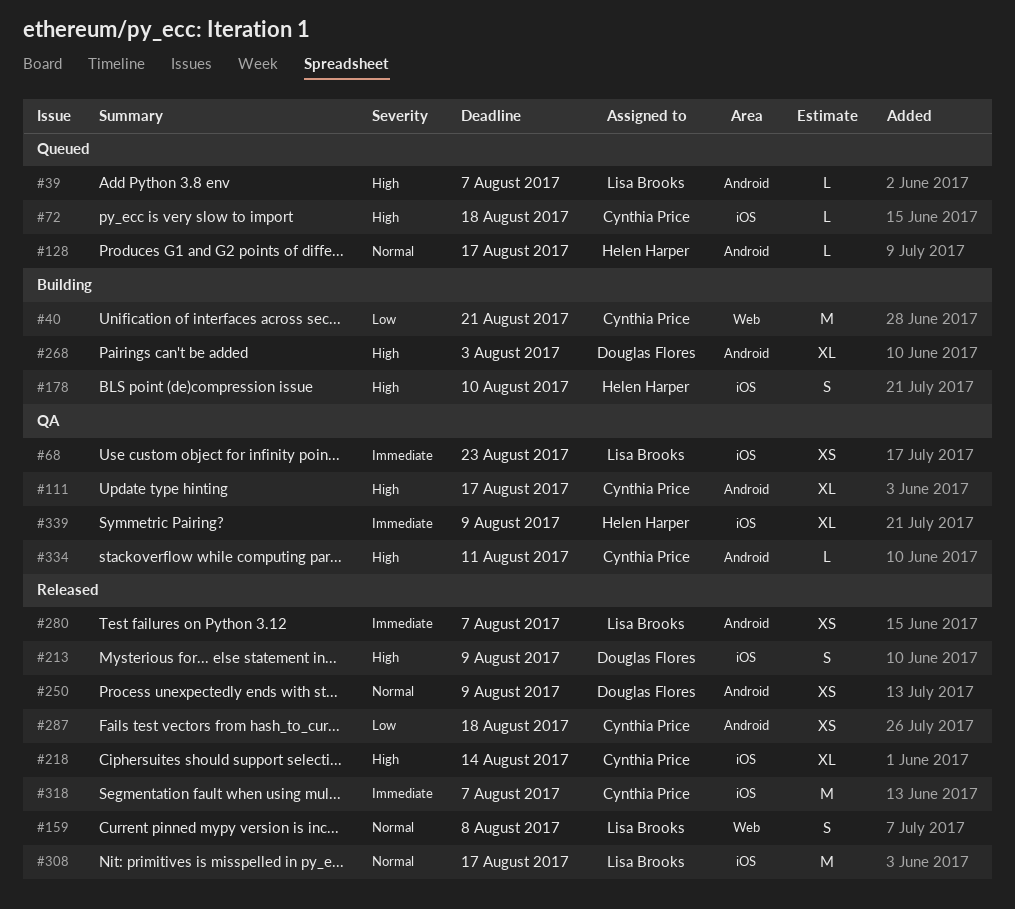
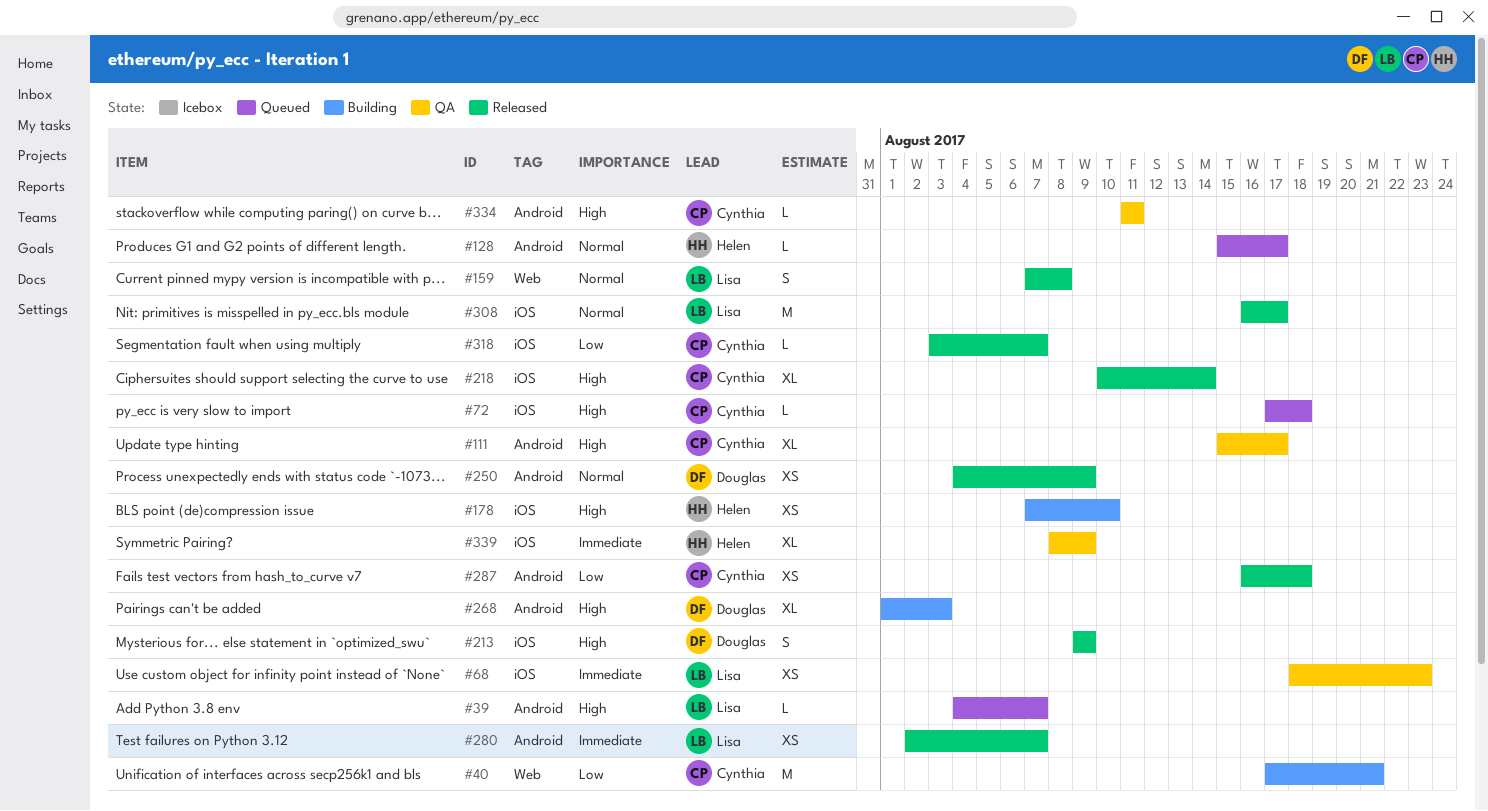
#178, estimate: S -> XS
#318, priority: Immediate -> Low
#318, estimate: M -> L

